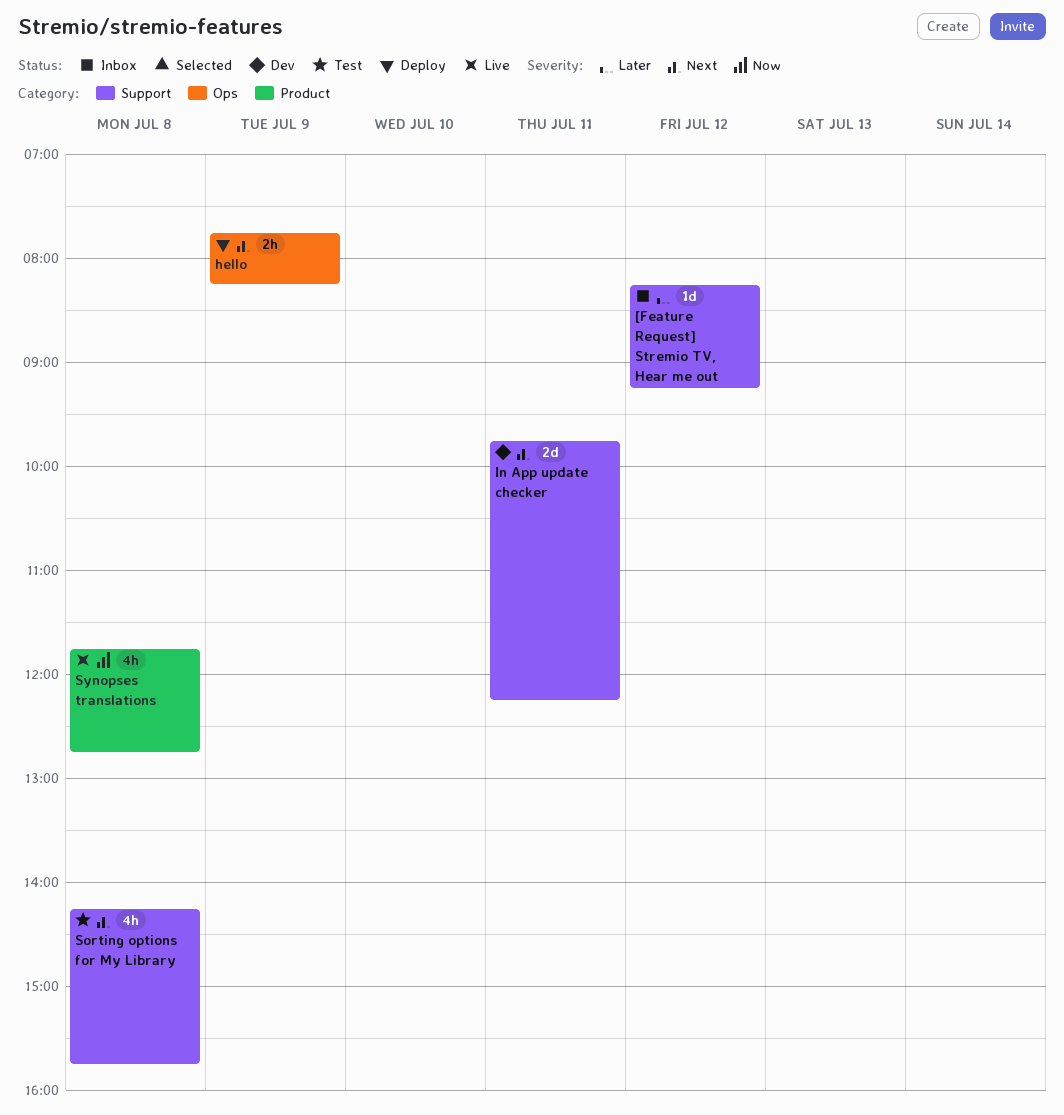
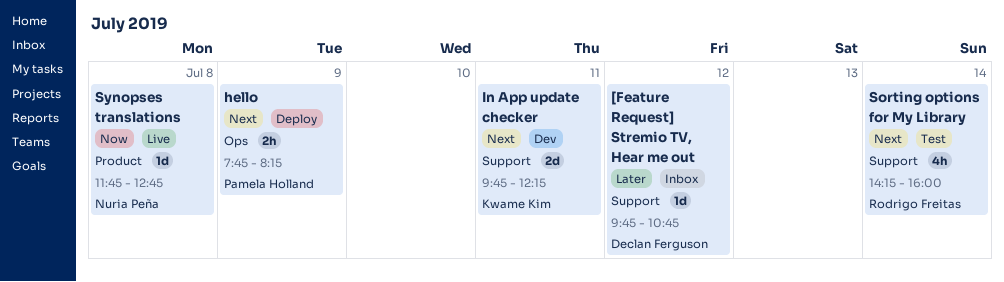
[Feature Request] Stremio TV, Hear me out, begins: 08:15 -> 09:45
[Feature Request] Stremio TV, Hear me out, ends: 09:15 -> 10:45
Sorting options for My Library, day: Jul 8 -> Jul 14
Sorting options for My Library, ends: 15:45 -> 16:00
Synopses translations, estimate: 4h -> 1d

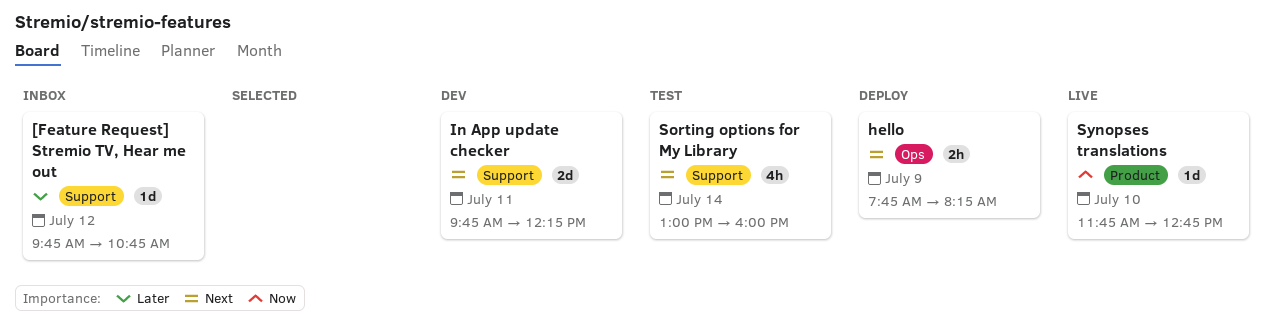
Sorting options for My Library, begins: 14:15 -> 13:00
Synopses translations, day: Jul 8 -> Jul 10

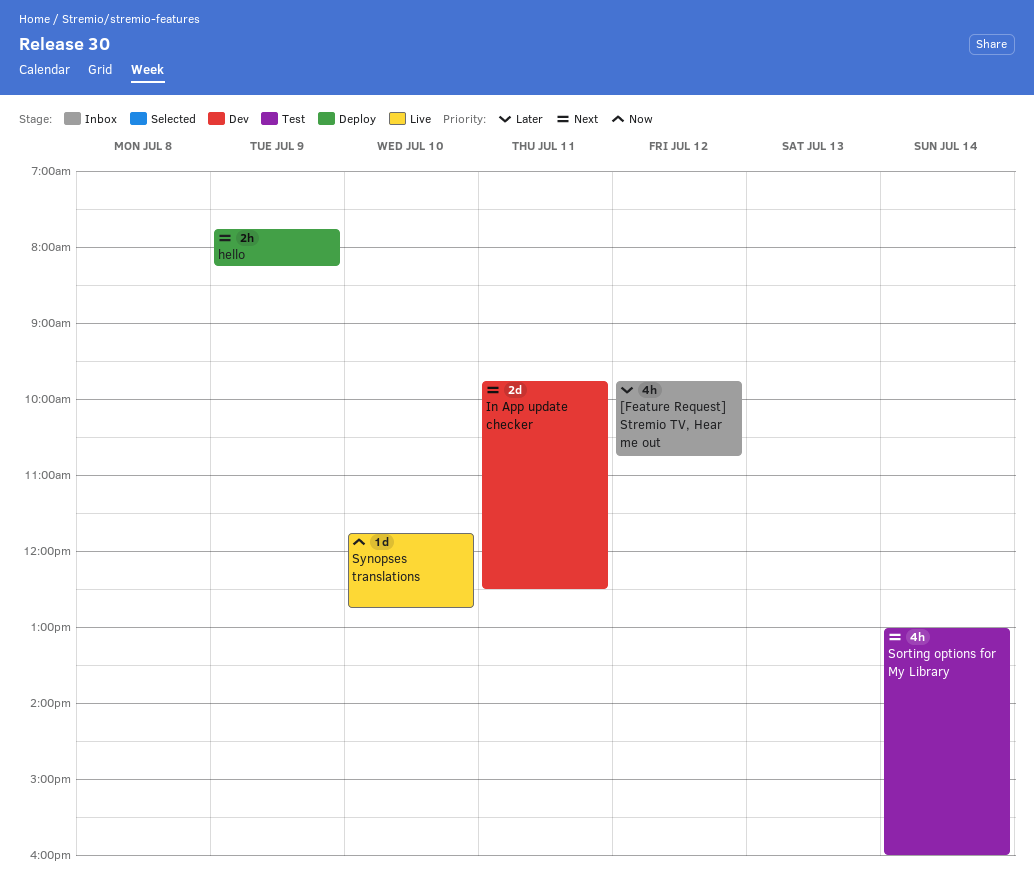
[Feature Request] Stremio TV, Hear me out, estimate: 1d -> 4h
In App update checker, ends: 12:15 -> 12:30

